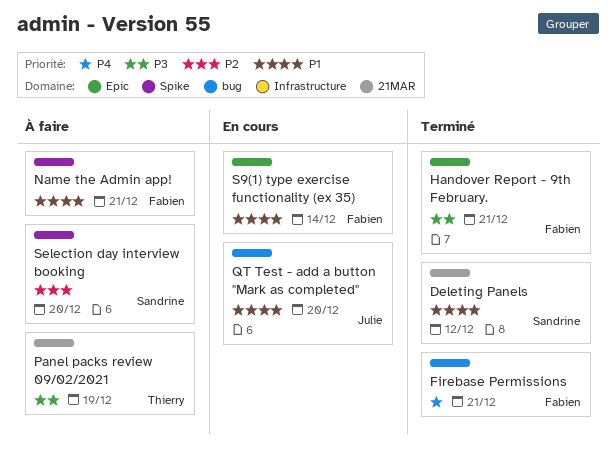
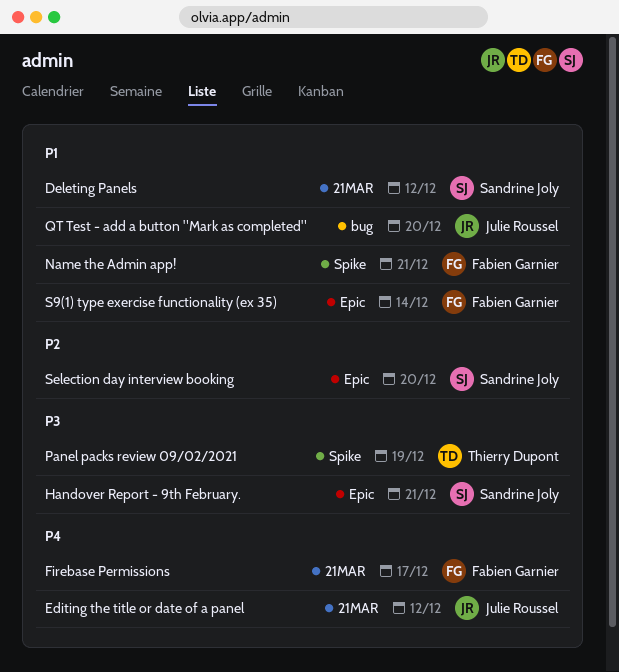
Editing the title or date of a panel: none -> present
Firebase Permissions, label: bug -> 21MAR
Firebase Permissions, due: Dec 21 -> Dec 17
Handover Report - 9th February., owner: Fabien Garnier -> Sandrine Joly
Panel packs review 09/02/2021, label: 21MAR -> Spike
Selection day interview booking, label: Spike -> Epic

